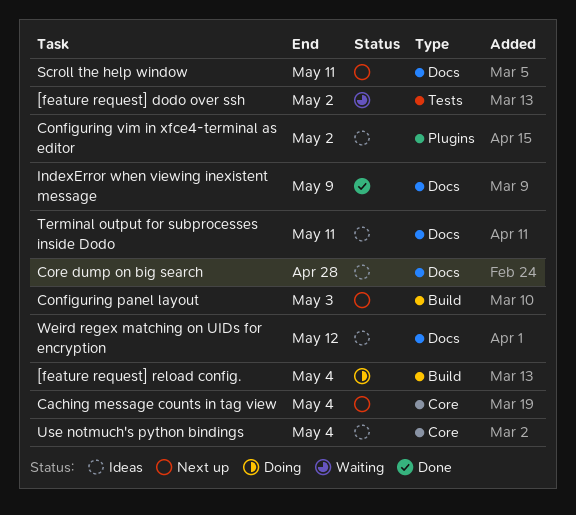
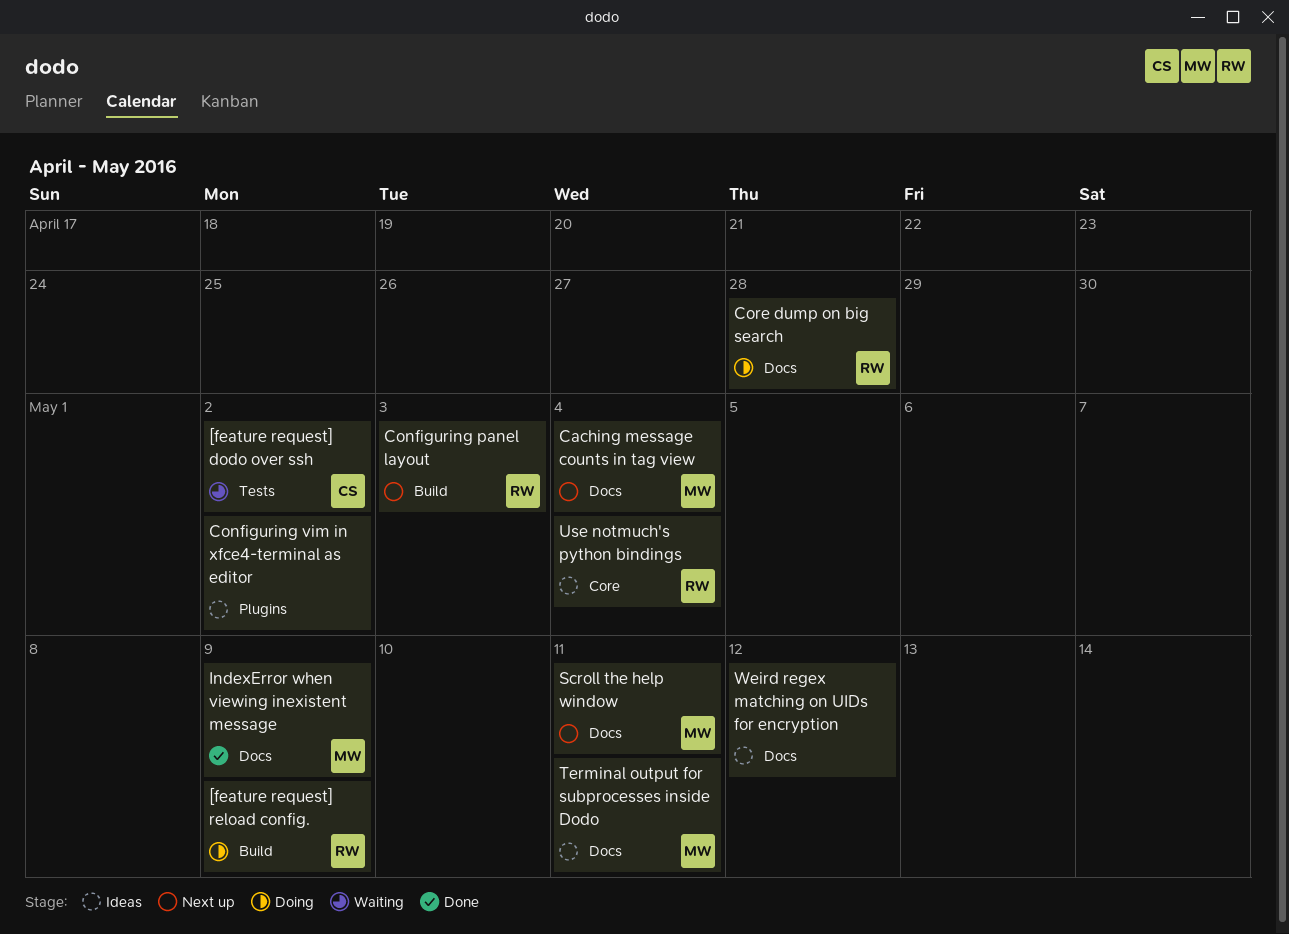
[feature request] reload config., due: May 4 -> May 9
Caching message counts in tag view, label: Core -> Docs
Core dump on big search, status: Ideas -> Doing

